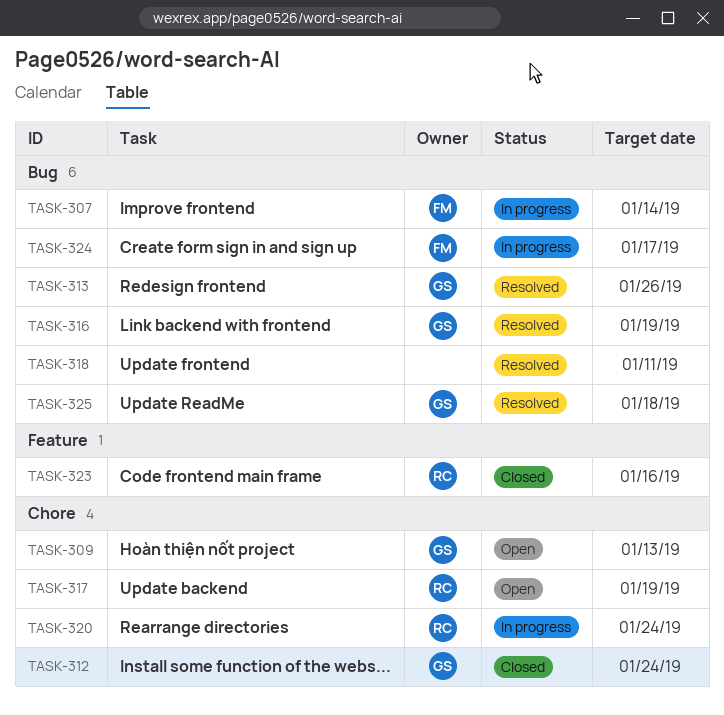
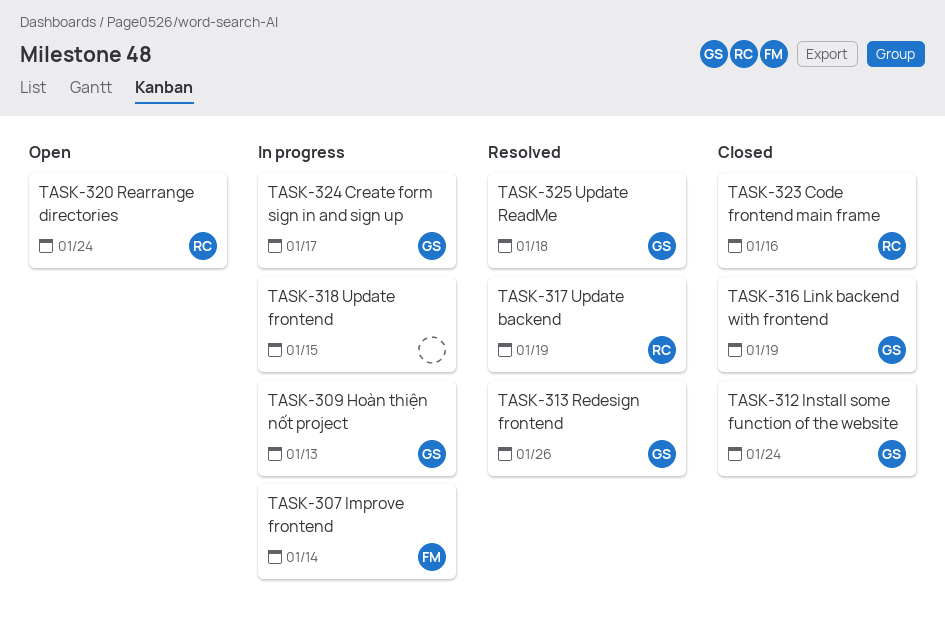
TASK-309, status: Open -> In progress
TASK-316, status: Resolved -> Closed
TASK-317, status: Open -> Resolved
TASK-318, status: Resolved -> In progress
TASK-318, due: Jan 11 -> Jan 15
TASK-320, status: In progress -> Open
TASK-324, owner: FM -> GS

